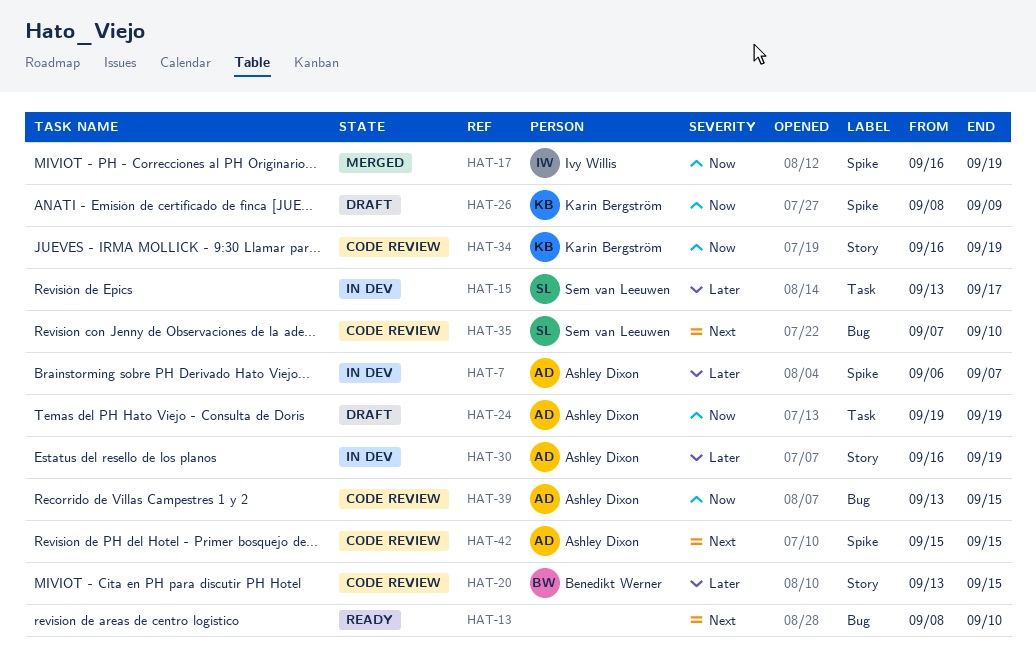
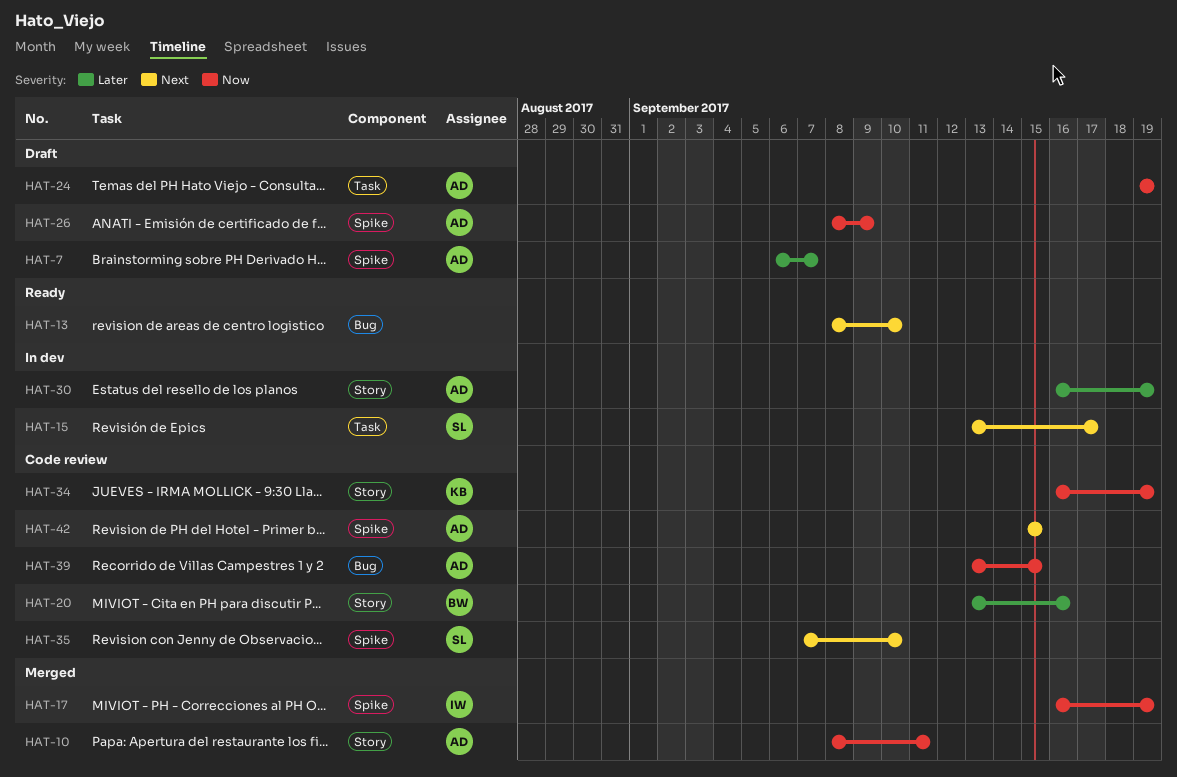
HAT-7, status: In dev -> Draft
HAT-10: none -> present
HAT-15, priority: Later -> Next
HAT-20, due: Sep 15 -> Sep 16
HAT-26, owner: Karin Bergström -> Ashley Dixon
HAT-35, label: Bug -> Spike

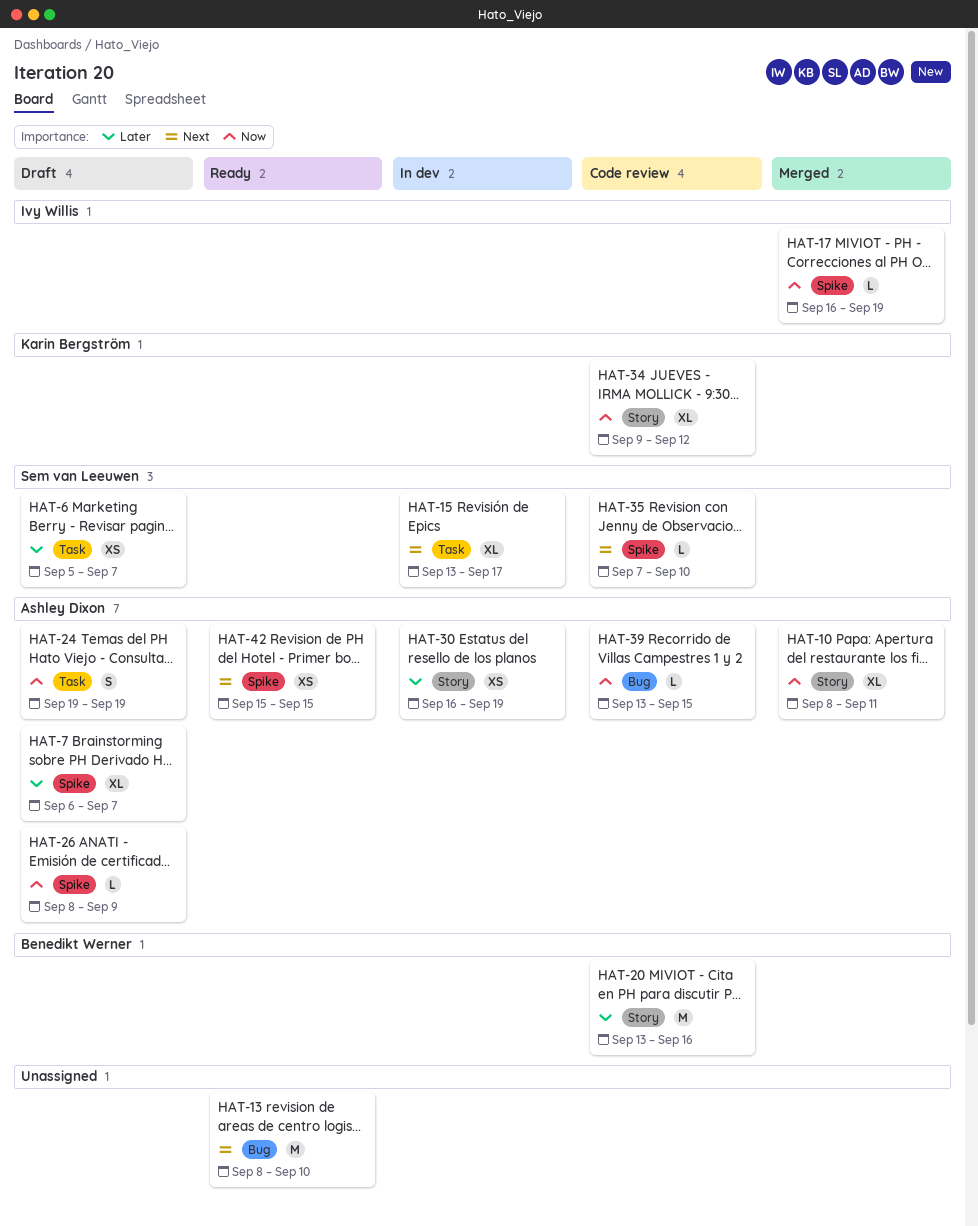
HAT-6: none -> present
HAT-34, start: Sep 16 -> Sep 9
HAT-34, due: Sep 19 -> Sep 12
HAT-42, status: Code review -> Ready

